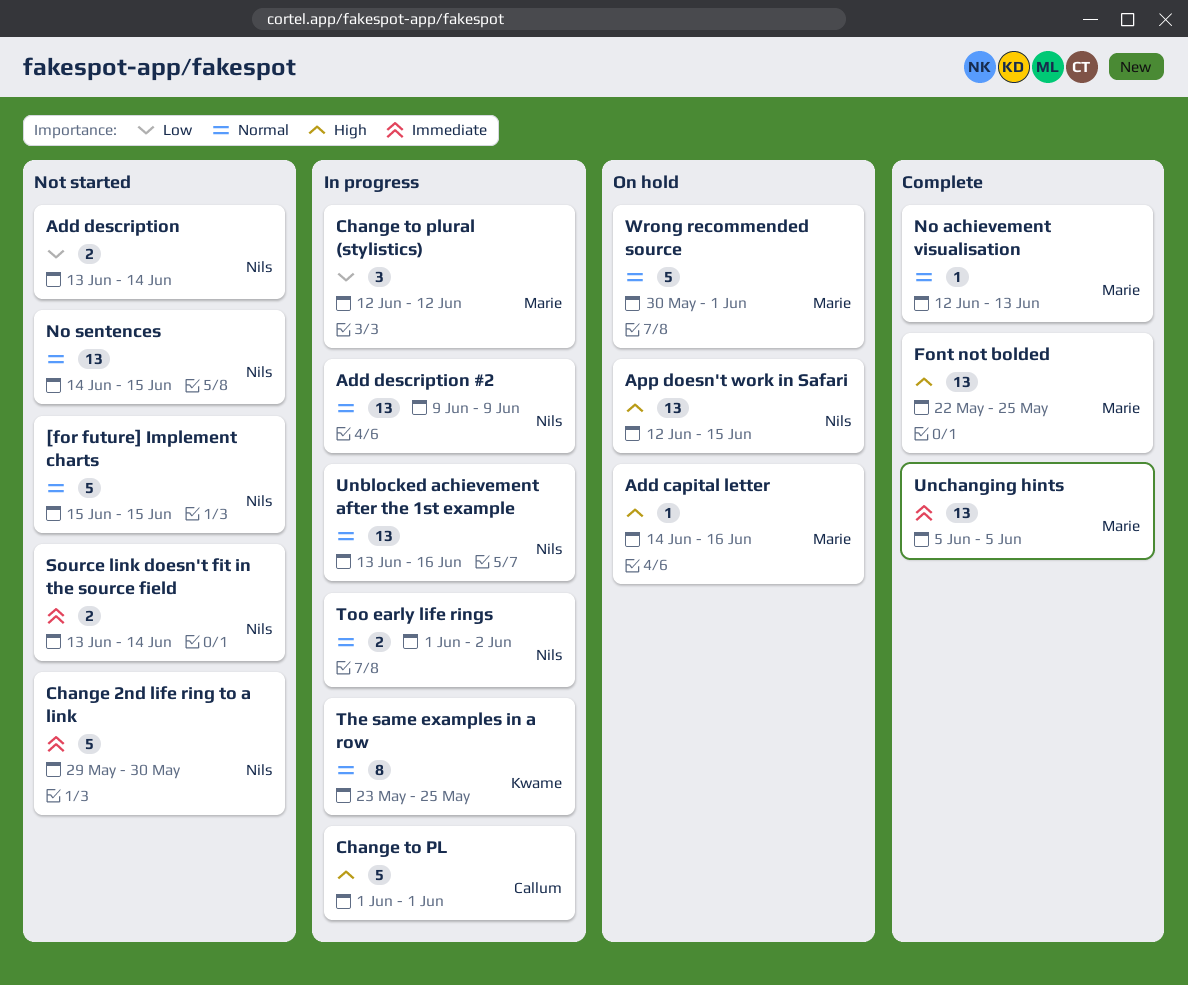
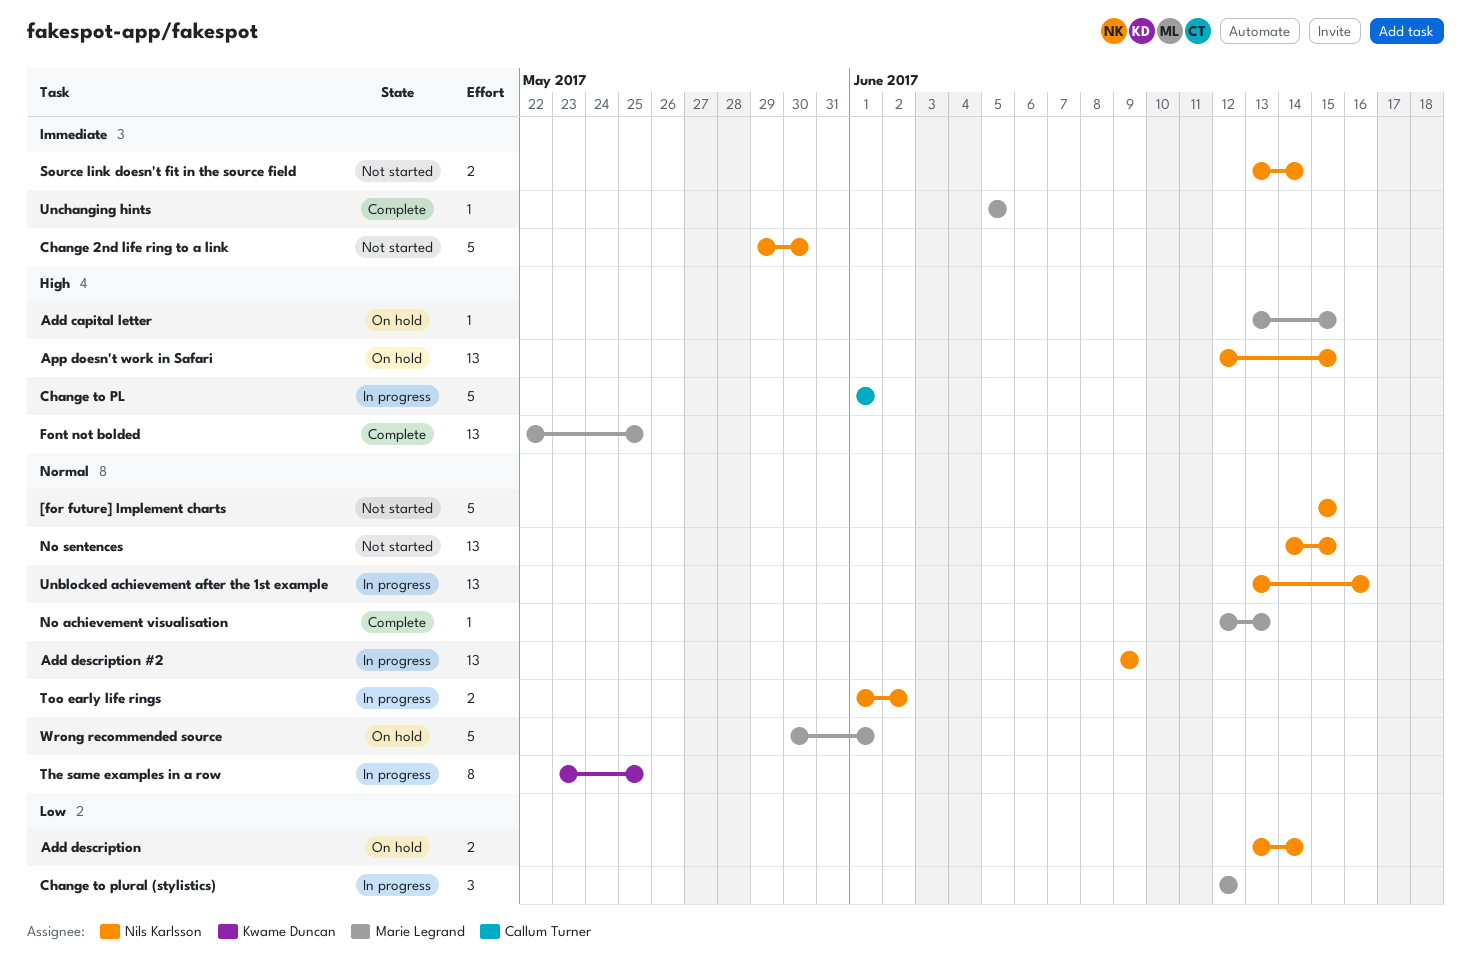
Add capital letter, start: Jun 14 -> Jun 13
Add capital letter, due: Jun 16 -> Jun 15
Add description, status: Not started -> On hold
Unchanging hints, estimate: 13 -> 1

